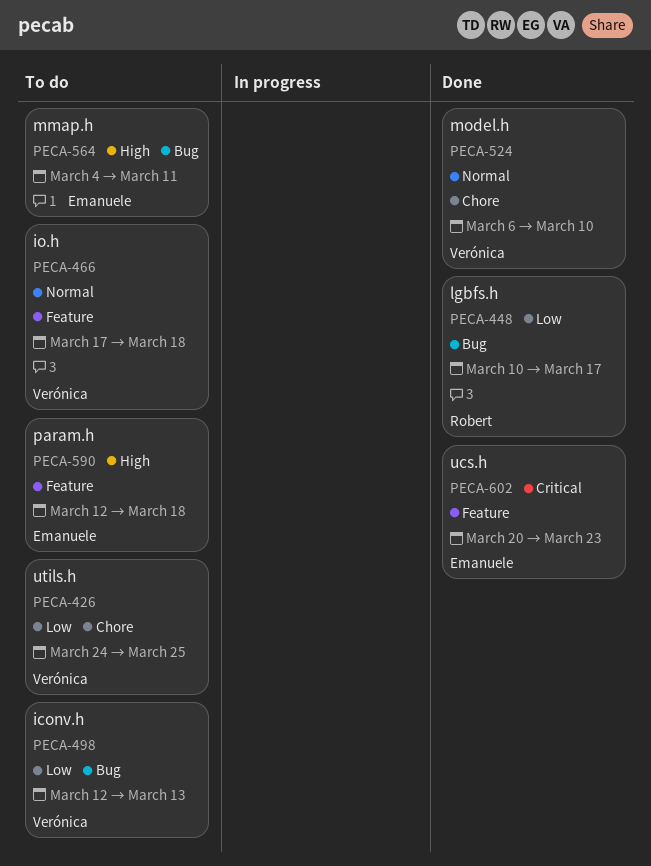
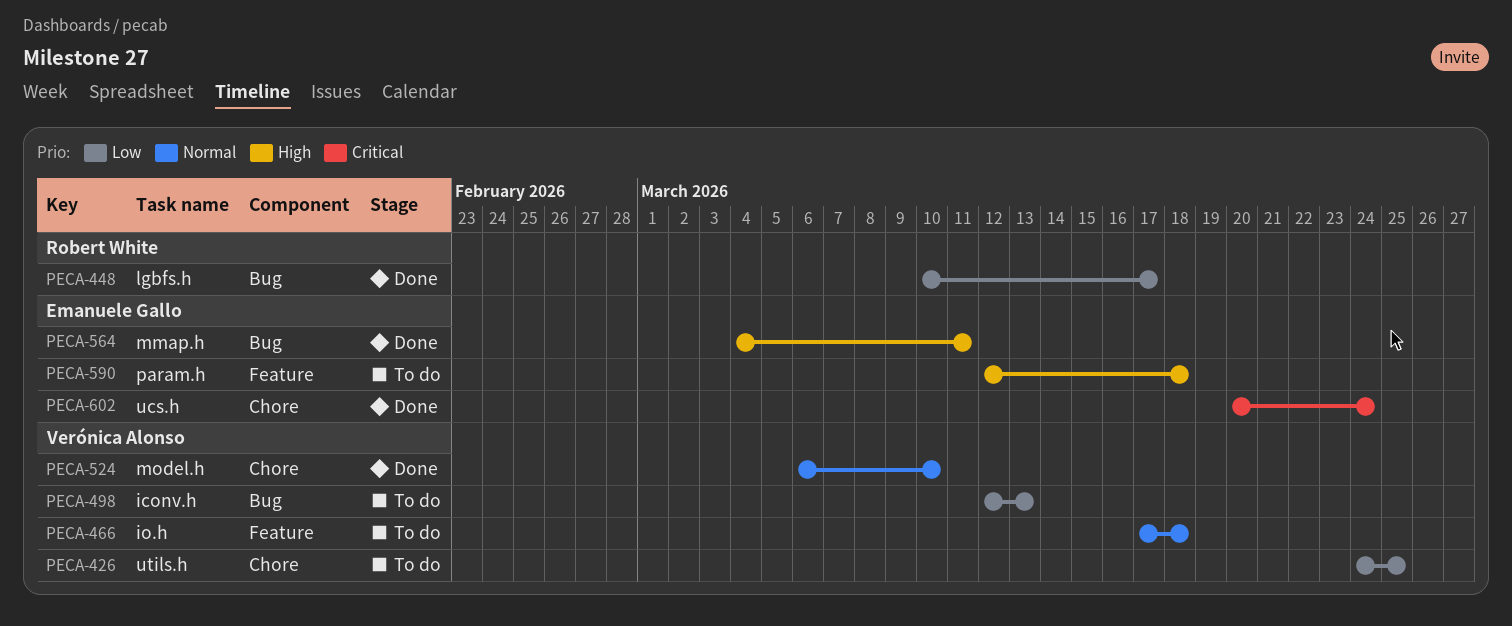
PECA-564, status: To do -> Done
PECA-602, label: Feature -> Chore
PECA-602, due: Mar 23 -> Mar 24

